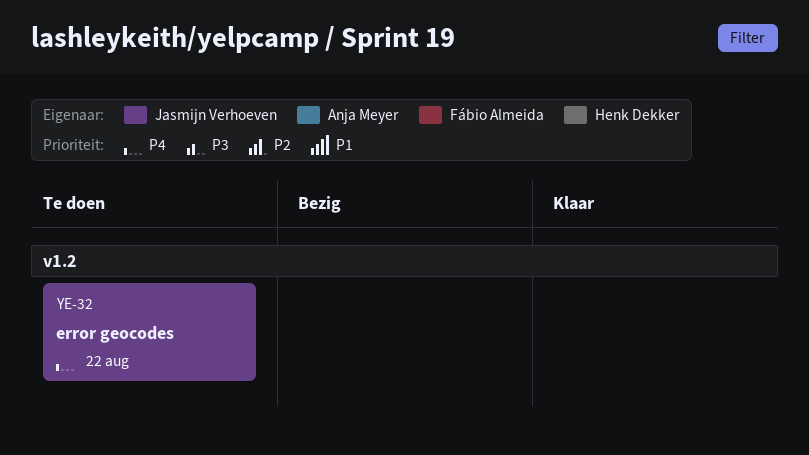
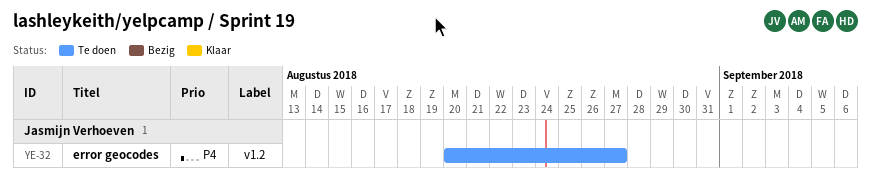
YE-32, due: Aug 22 -> Aug 27

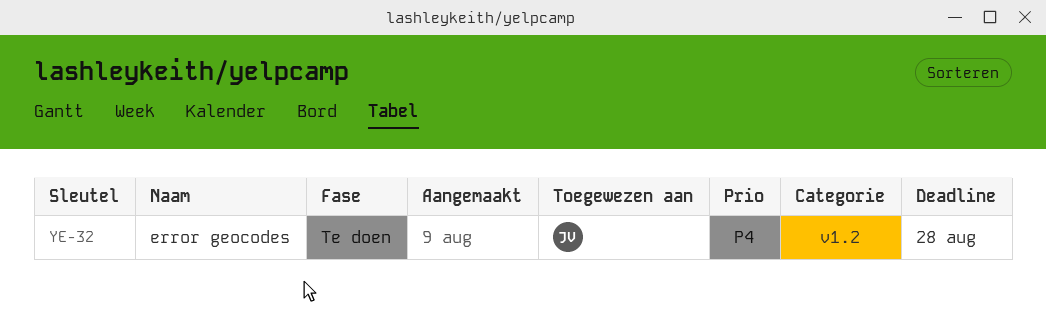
YE-32, due: Aug 27 -> Aug 28

